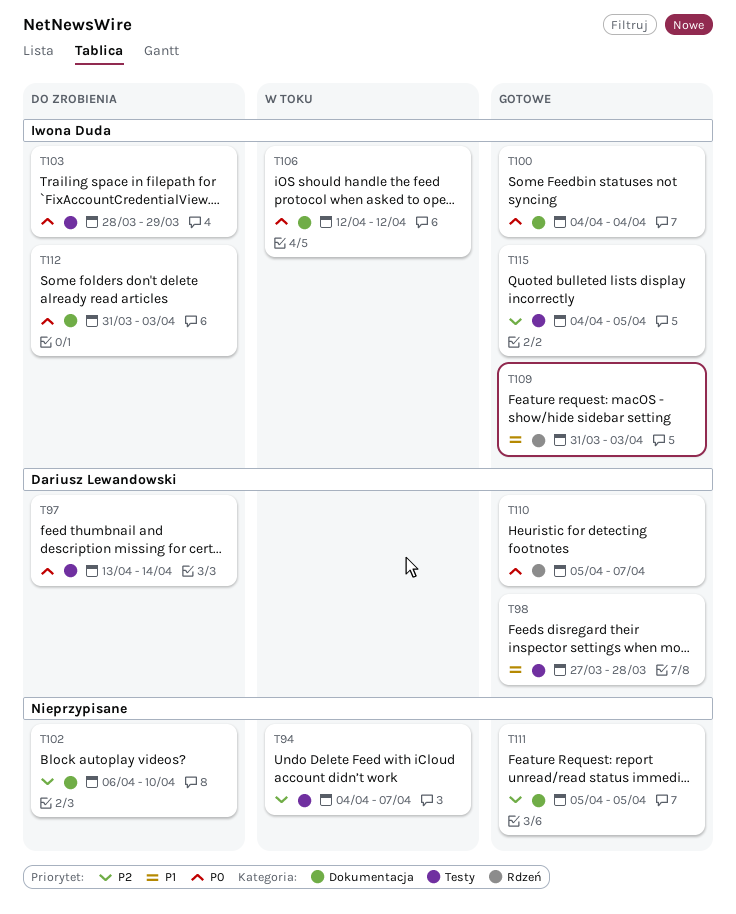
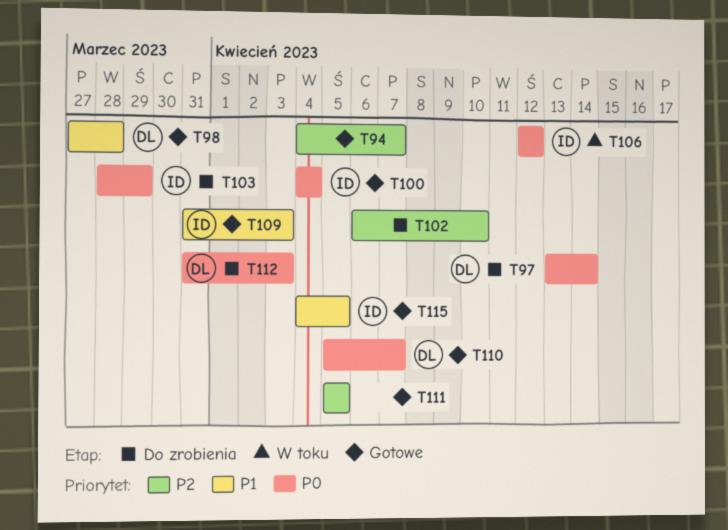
T94, status: W toku -> Gotowe
T112, owner: Iwona Duda -> Dariusz Lewandowski
T115, priority: P2 -> P1

